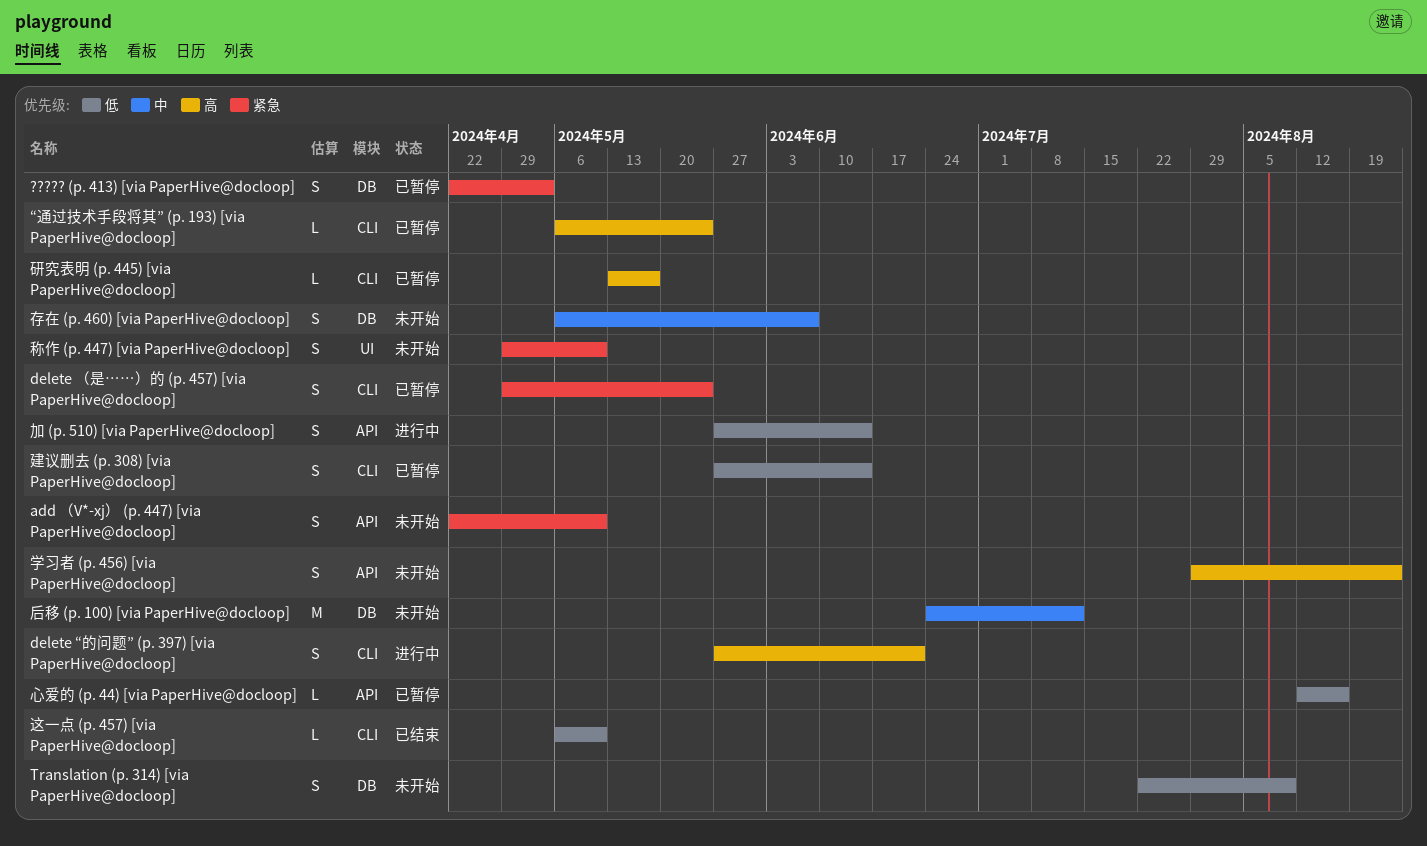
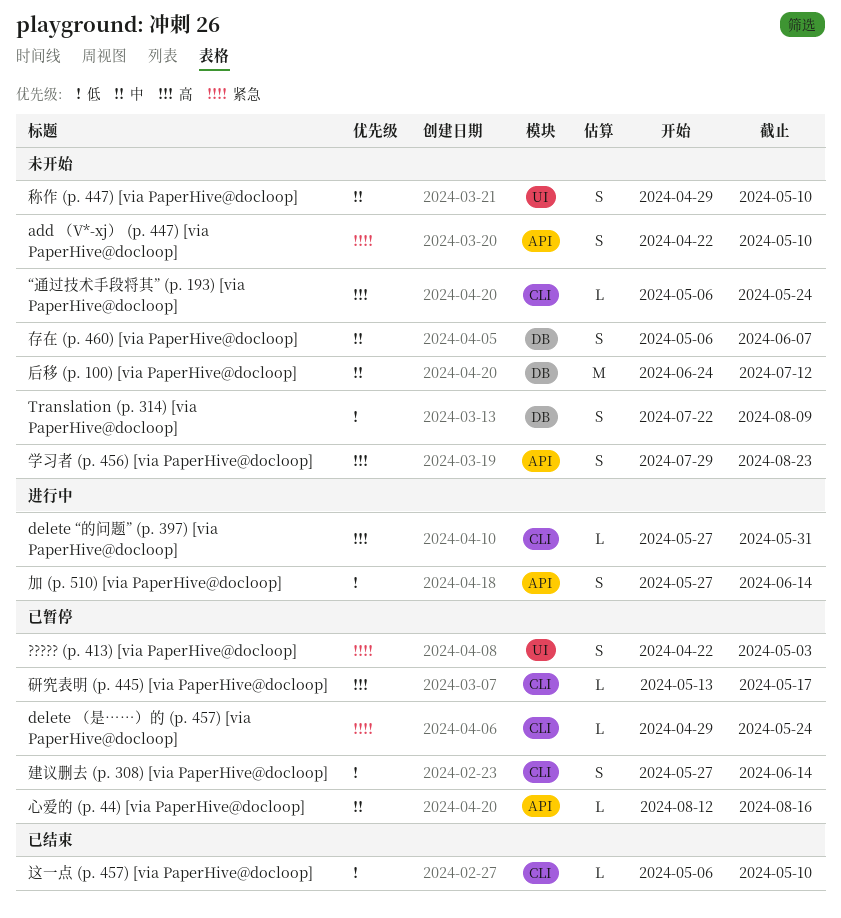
????? (p. 413) [via PaperHive@docloop], label: DB -> UI
delete “的问题” (p. 397) [via PaperHive@docloop], estimate: S -> L
delete “的问题” (p. 397) [via PaperHive@docloop], due: Jun 21 -> May 31
delete （是……）的 (p. 457) [via PaperHive@docloop], estimate: S -> L
“通过技术手段将其” (p. 193) [via PaperHive@docloop], status: 已暂停 -> 未开始
心爱的 (p. 44) [via PaperHive@docloop], priority: 低 -> 中
称作 (p. 447) [via PaperHive@docloop], priority: 紧急 -> 中

